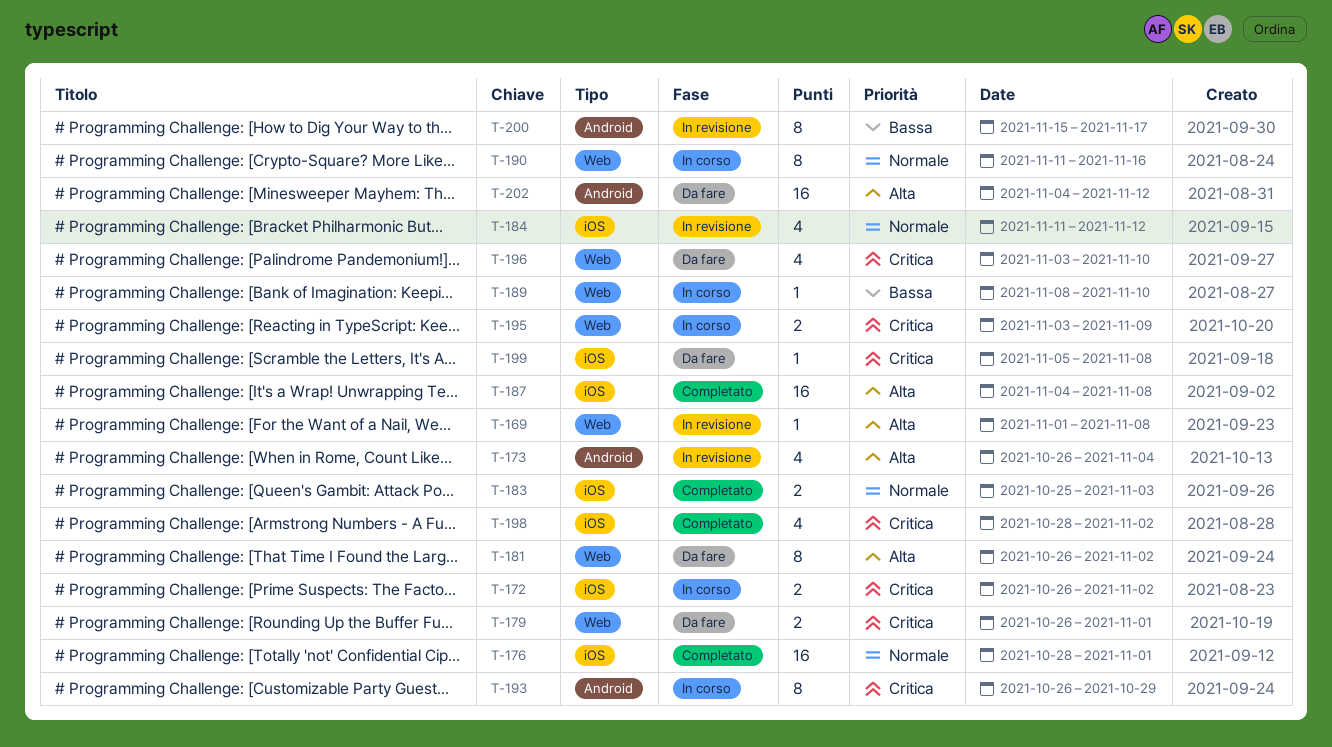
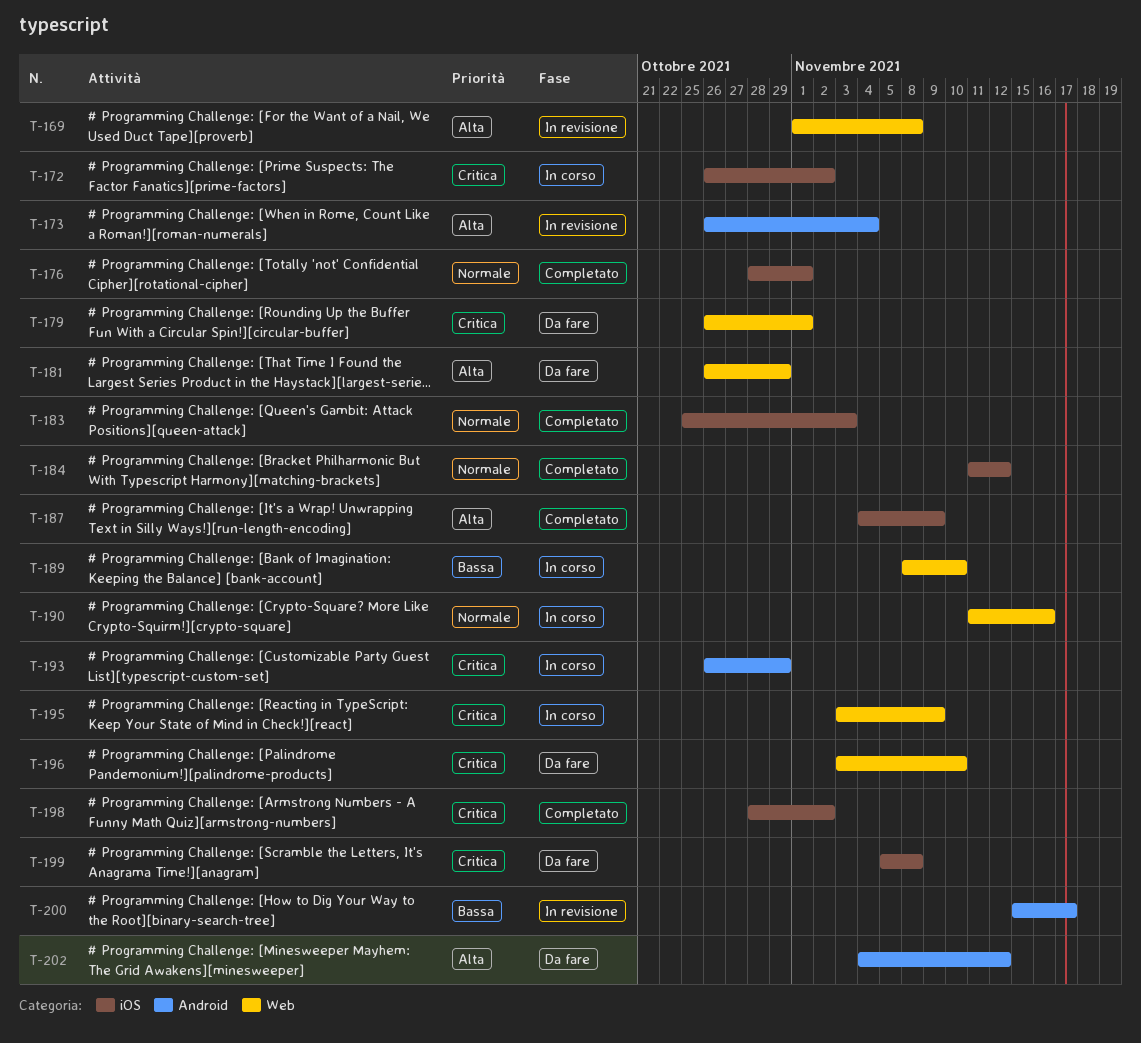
T-181, due: Nov 2 -> Oct 29
T-184, status: In revisione -> Completato
T-187, due: Nov 8 -> Nov 9

